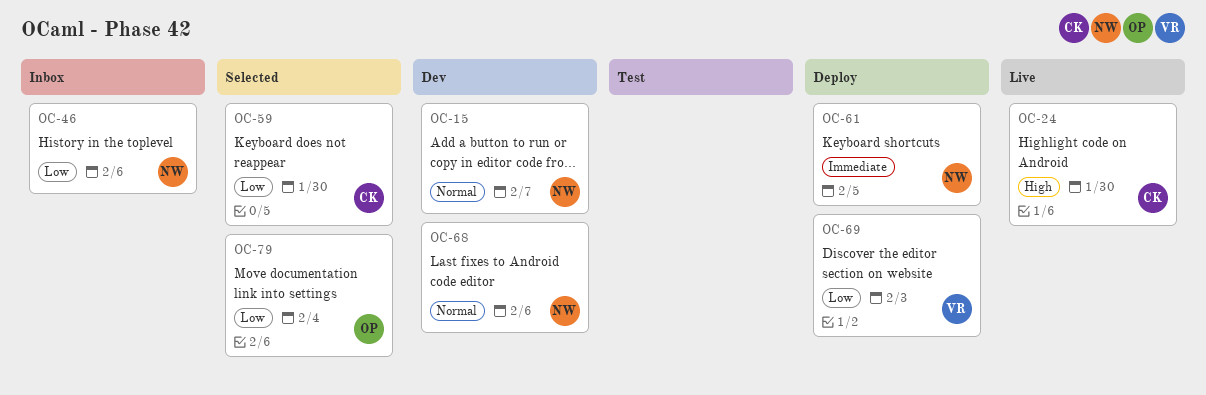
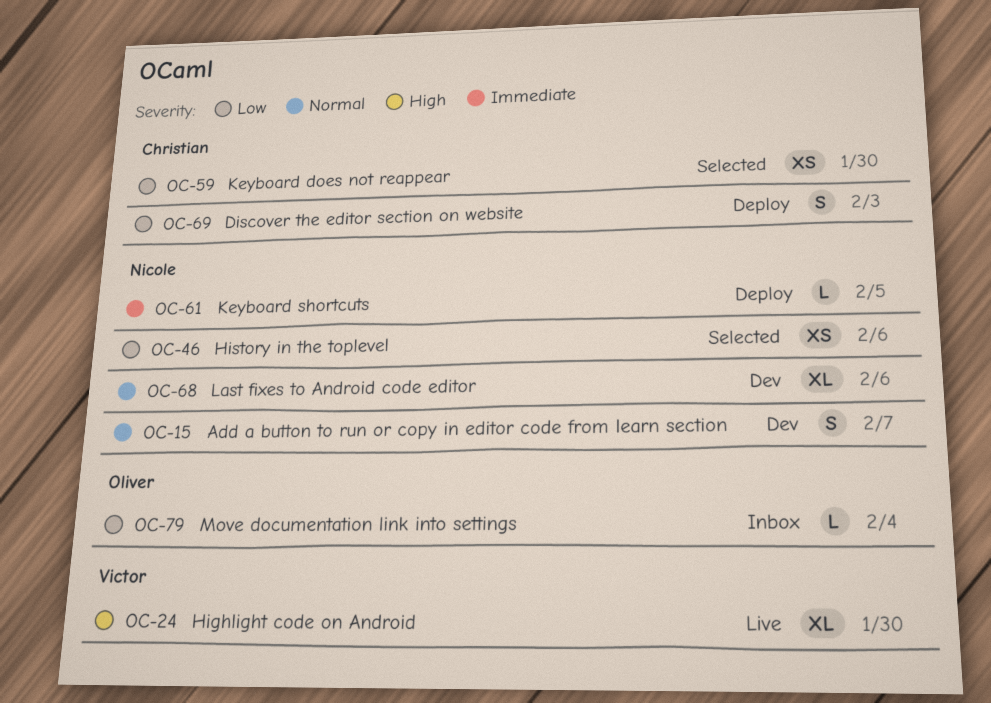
OC-24, owner: Christian -> Victor
OC-46, status: Inbox -> Selected
OC-69, owner: Victor -> Christian
OC-79, status: Selected -> Inbox

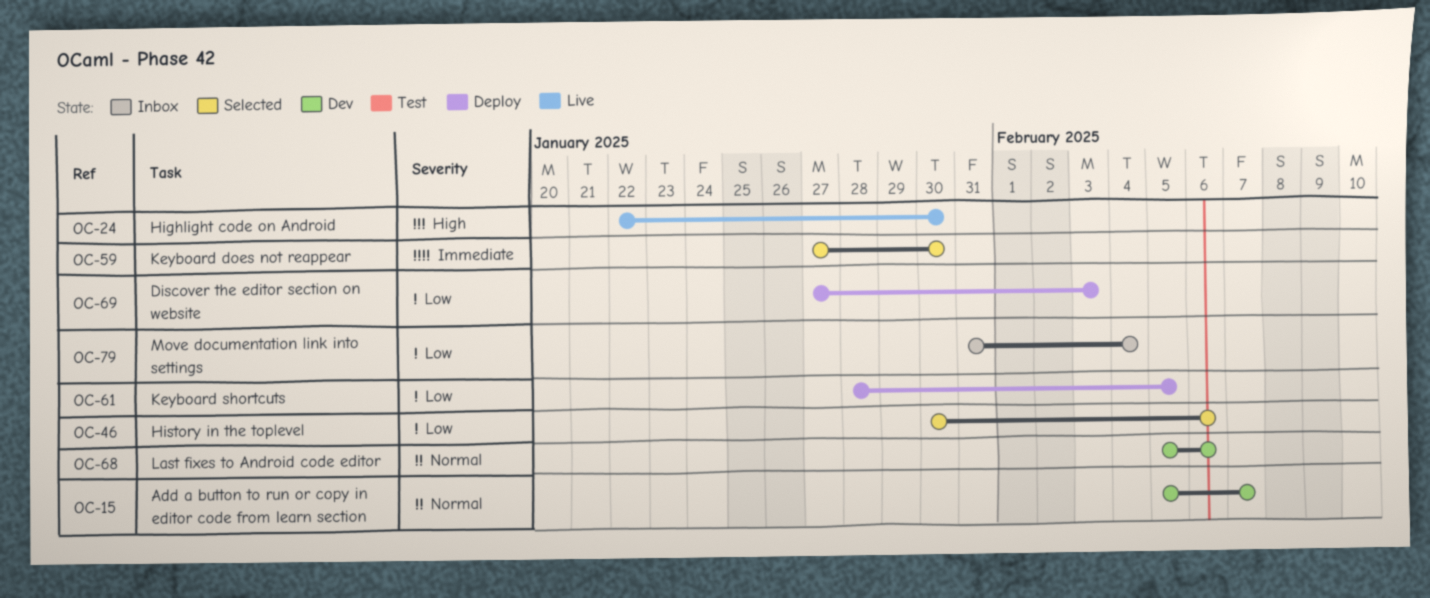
OC-59, priority: Low -> Immediate
OC-61, priority: Immediate -> Low

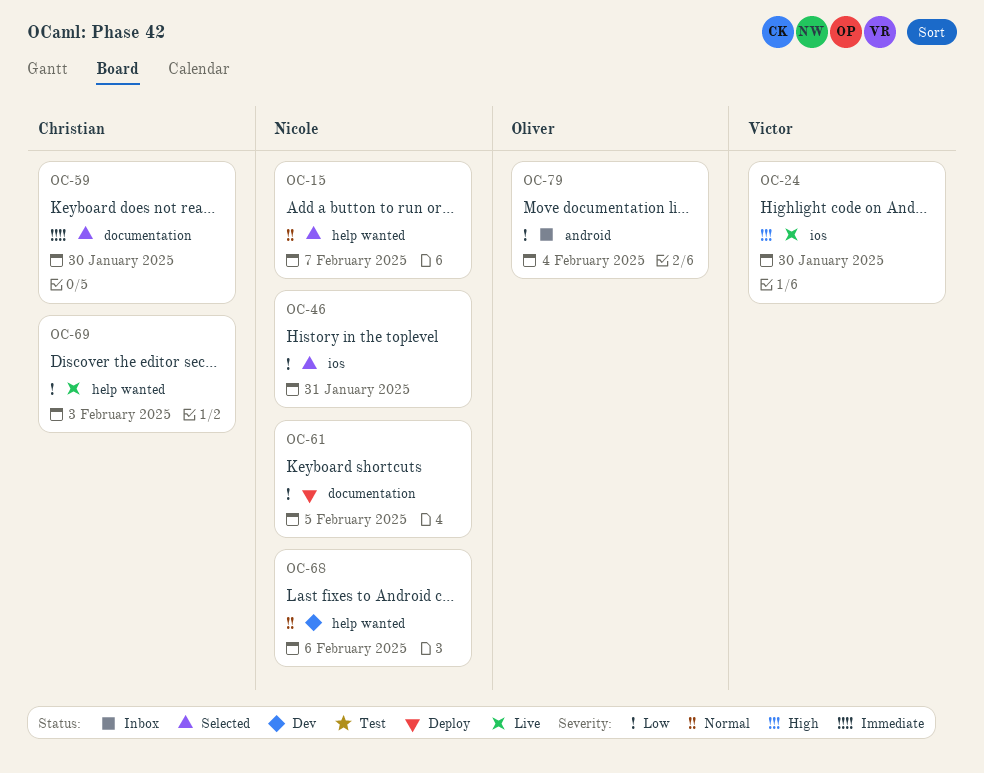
OC-15, status: Dev -> Selected
OC-46, due: Feb 6 -> Jan 31
OC-69, status: Deploy -> Live

